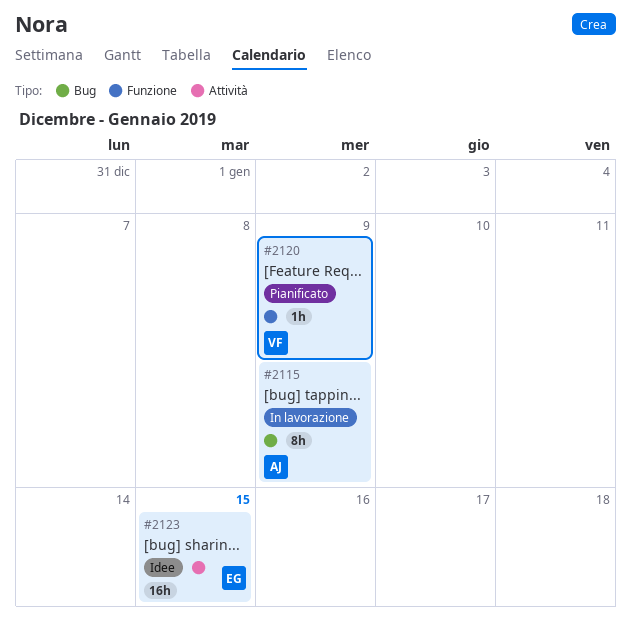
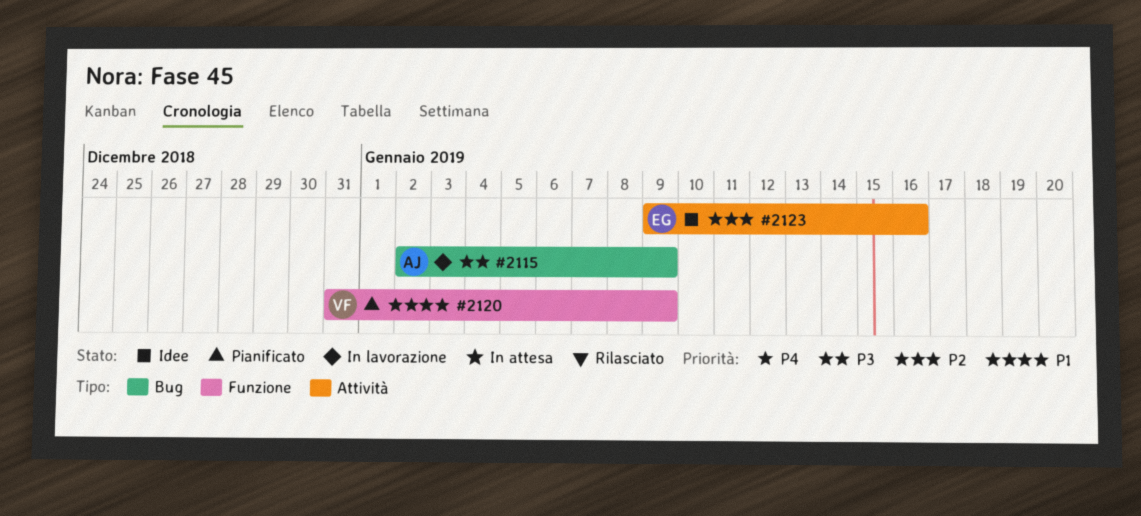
#2123, due: Jan 15 -> Jan 16

